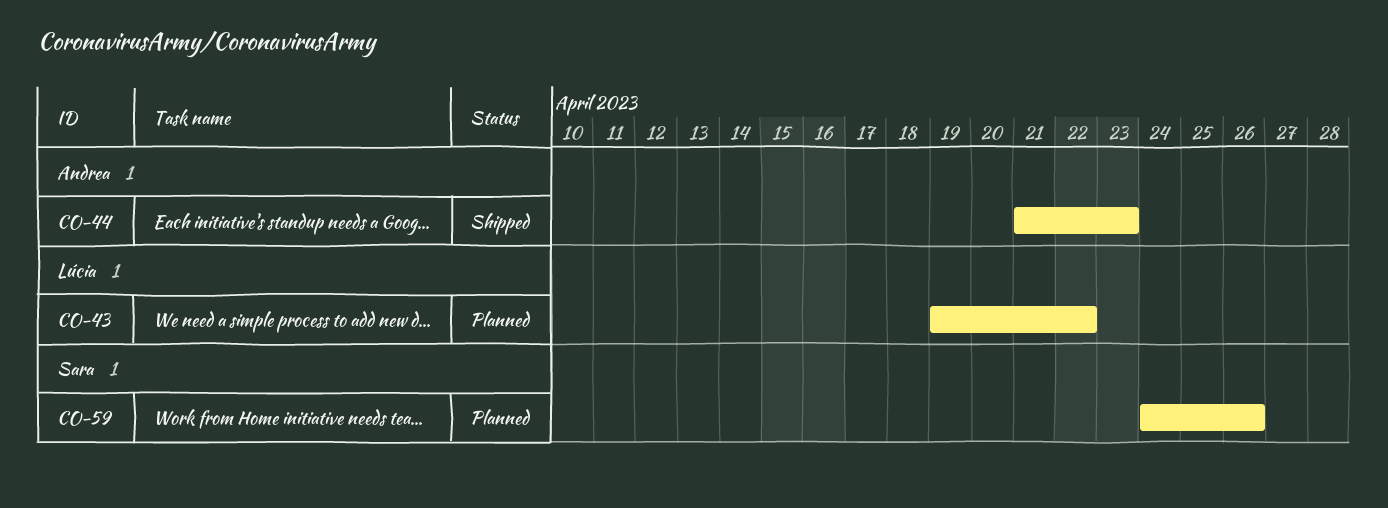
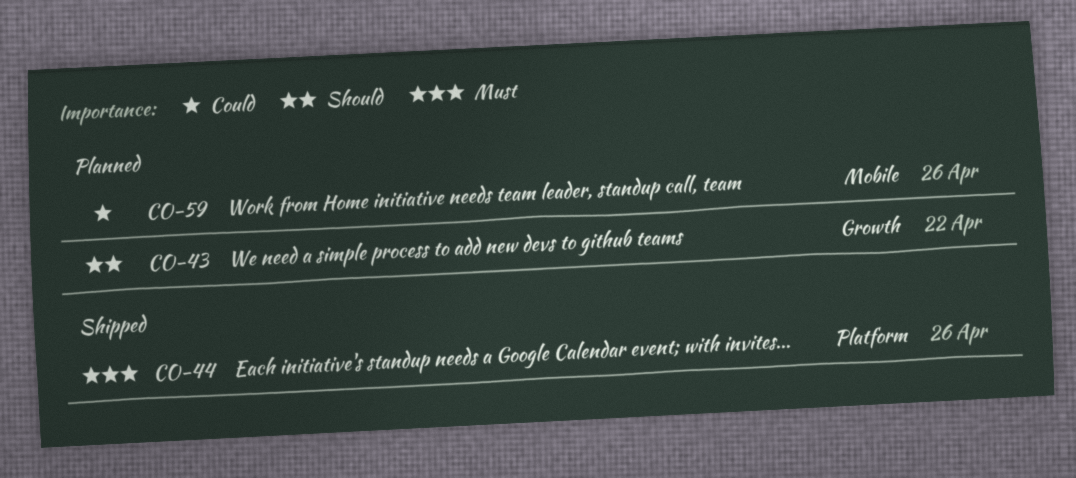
CO-44, due: Apr 23 -> Apr 26

